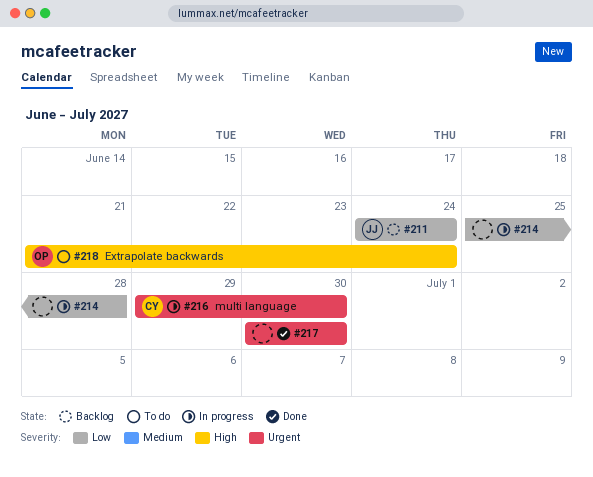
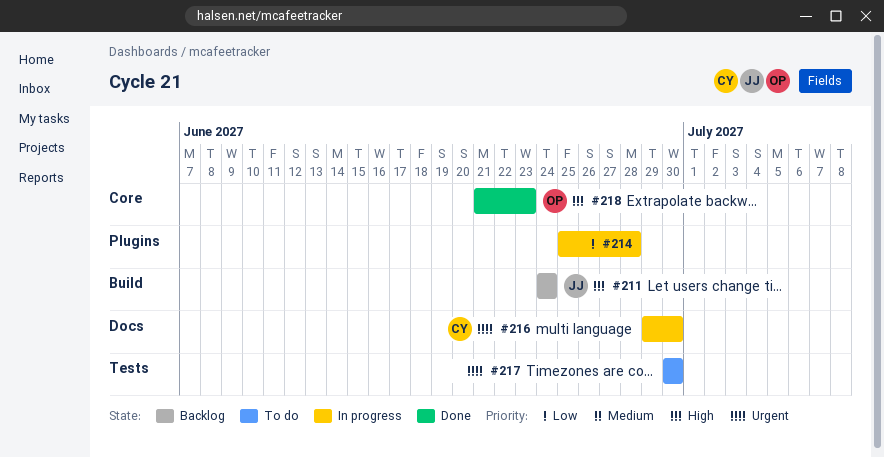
#211, priority: Low -> High
#217, status: Done -> To do
#218, status: To do -> Done
#218, due: Jun 24 -> Jun 23

